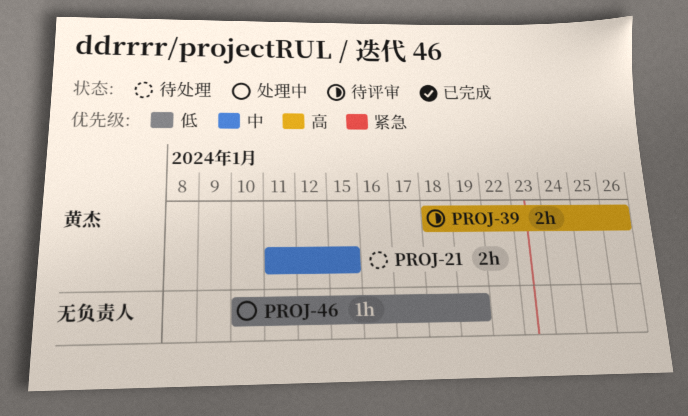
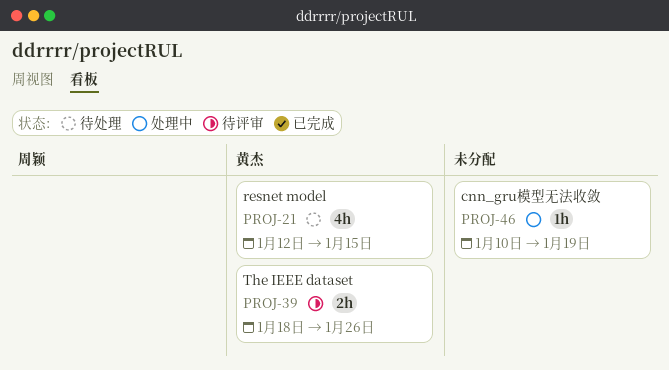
PROJ-21, estimate: 2h -> 4h
PROJ-21, start: Jan 11 -> Jan 12

